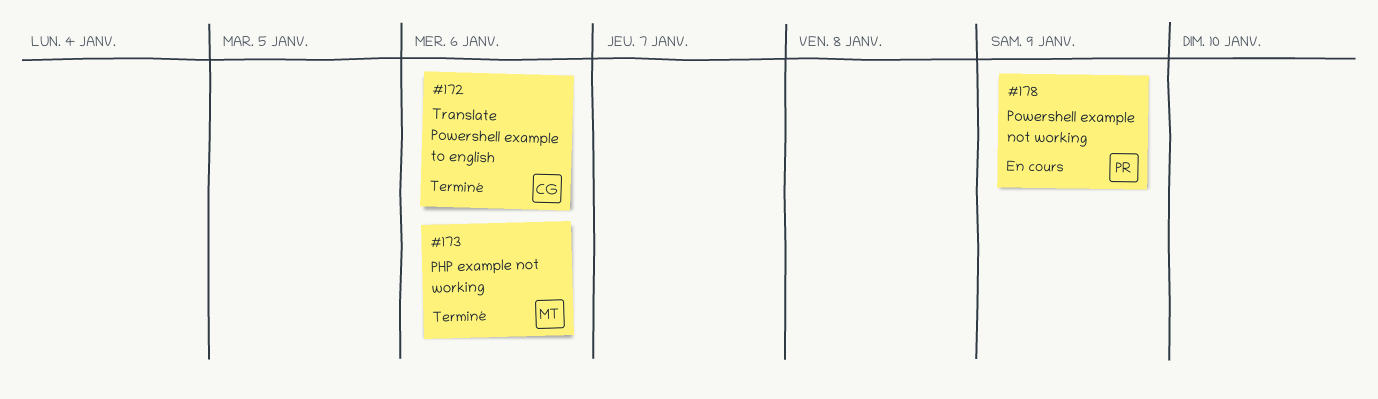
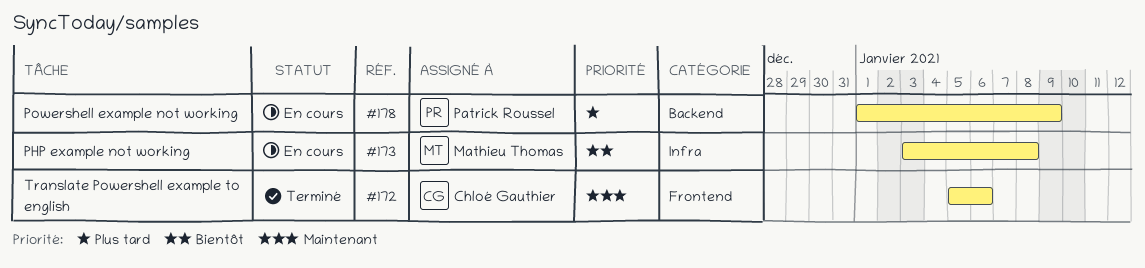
#173, status: Terminé -> En cours
#173, due: Jan 6 -> Jan 8

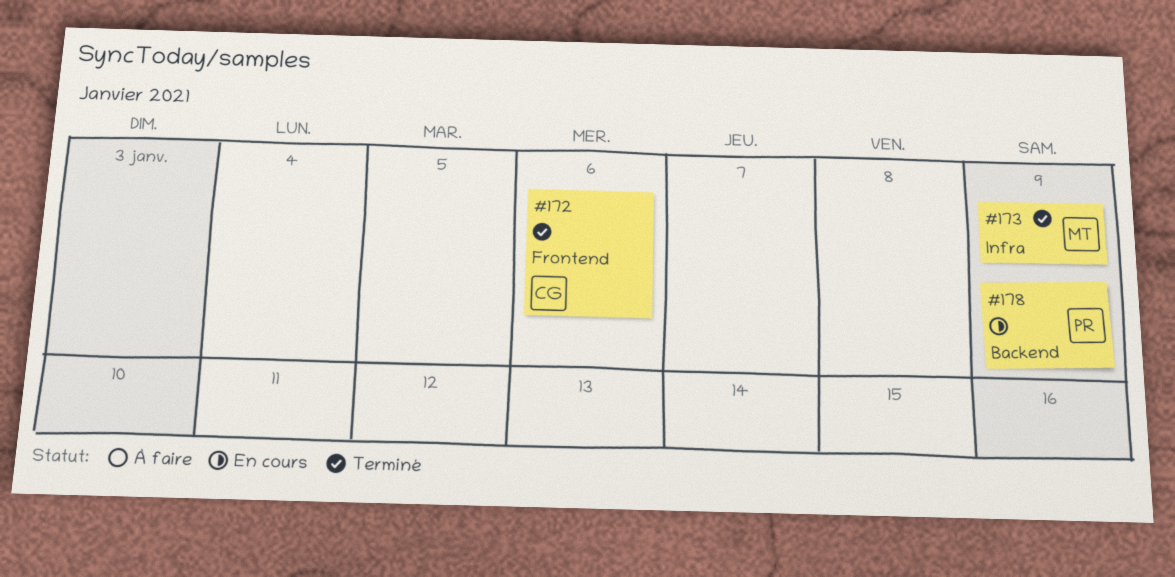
#173, status: En cours -> Terminé
#173, due: Jan 8 -> Jan 9

